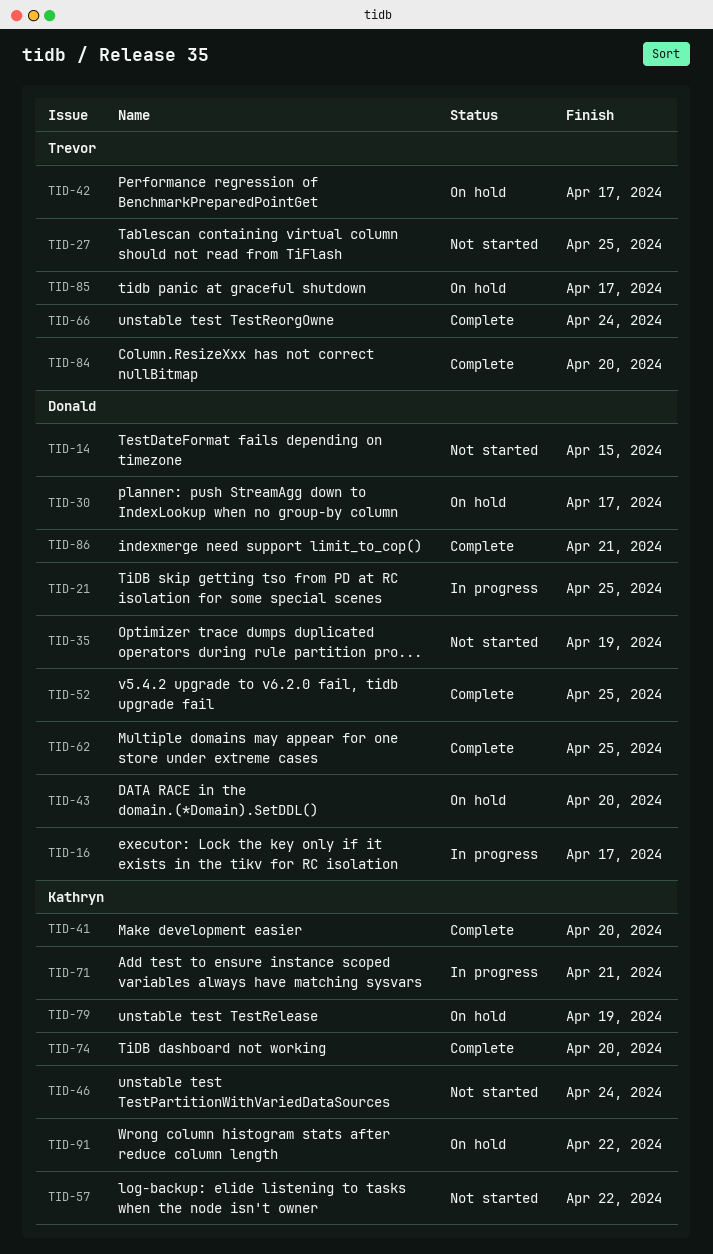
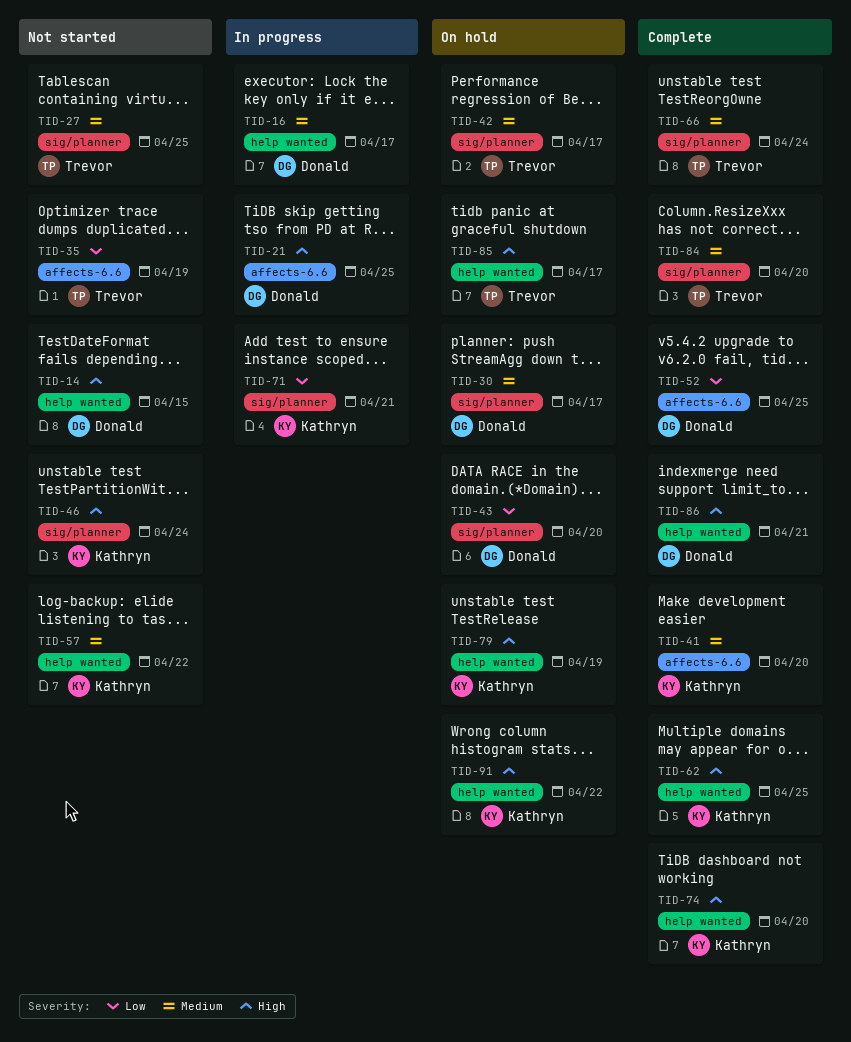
TID-35, owner: Donald -> Trevor
TID-62, owner: Donald -> Kathryn

